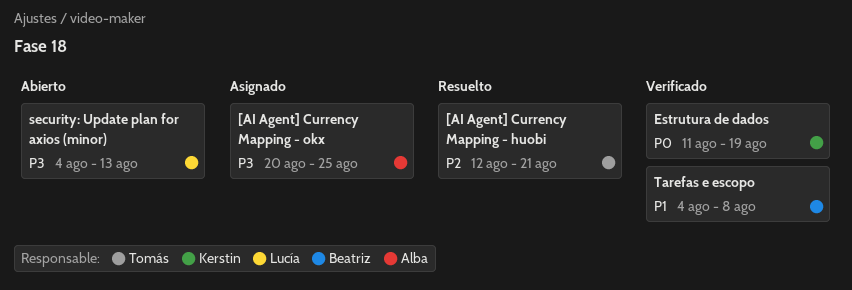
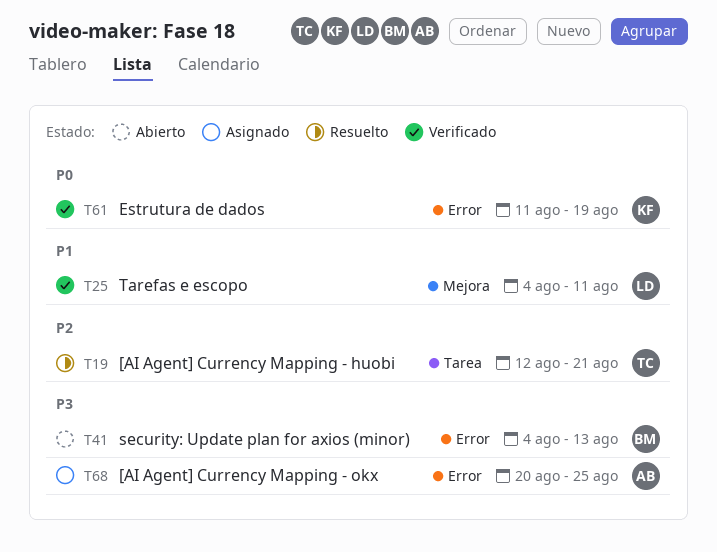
security: Update plan for axios (minor), owner: Lucía -> Beatriz
Tarefas e escopo, owner: Beatriz -> Lucía
Tarefas e escopo, due: Aug 8 -> Aug 11

